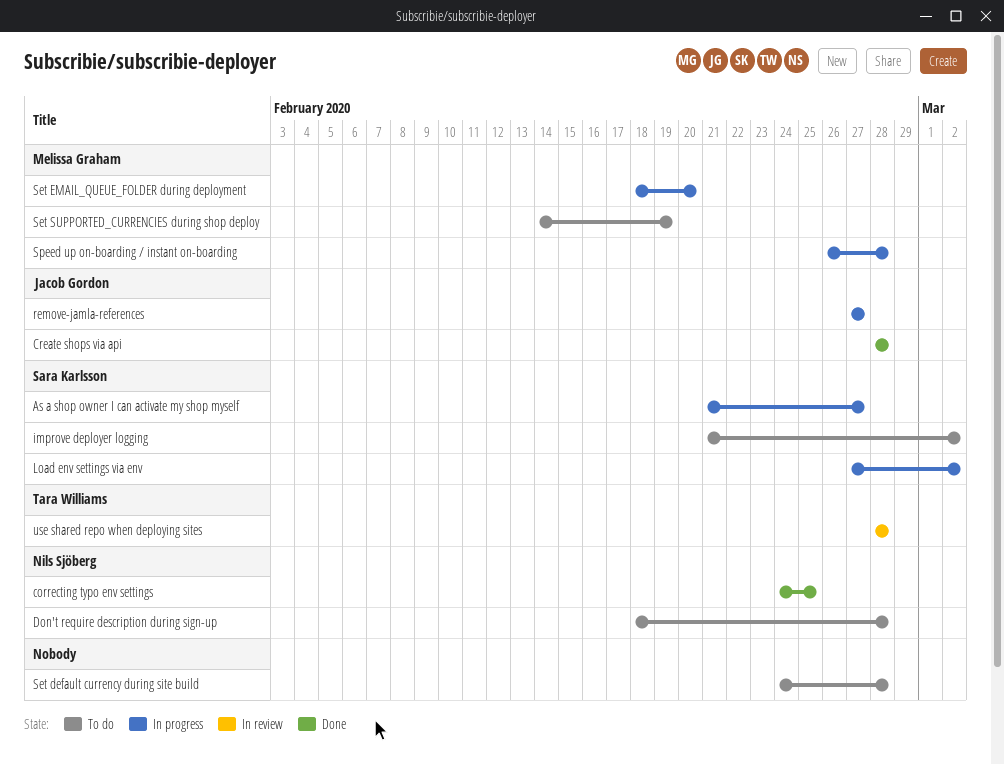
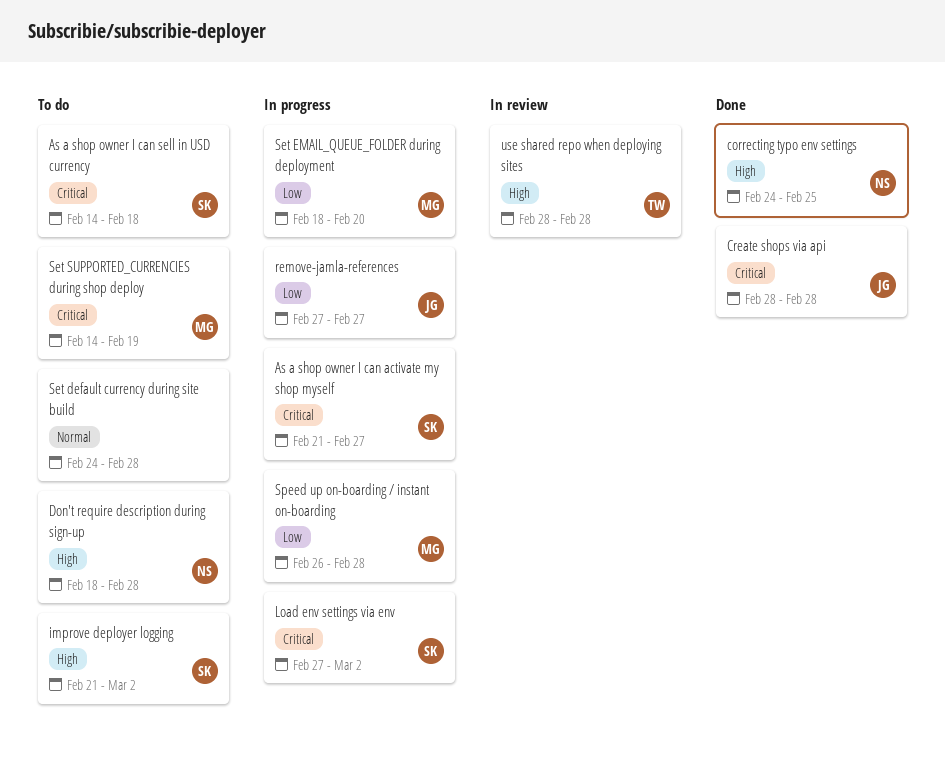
As a shop owner I can sell in USD currency: none -> present

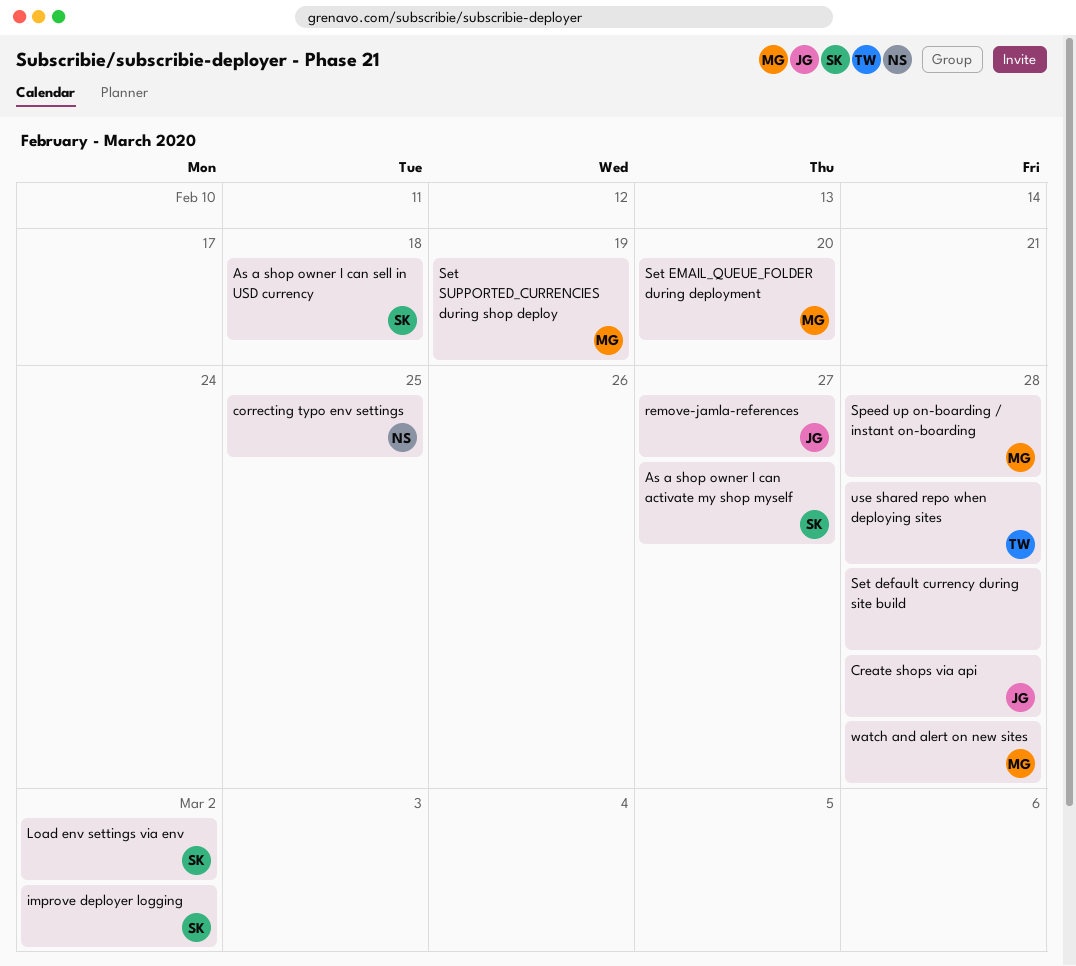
Don't require description during sign-up: present -> none
watch and alert on new sites: none -> present

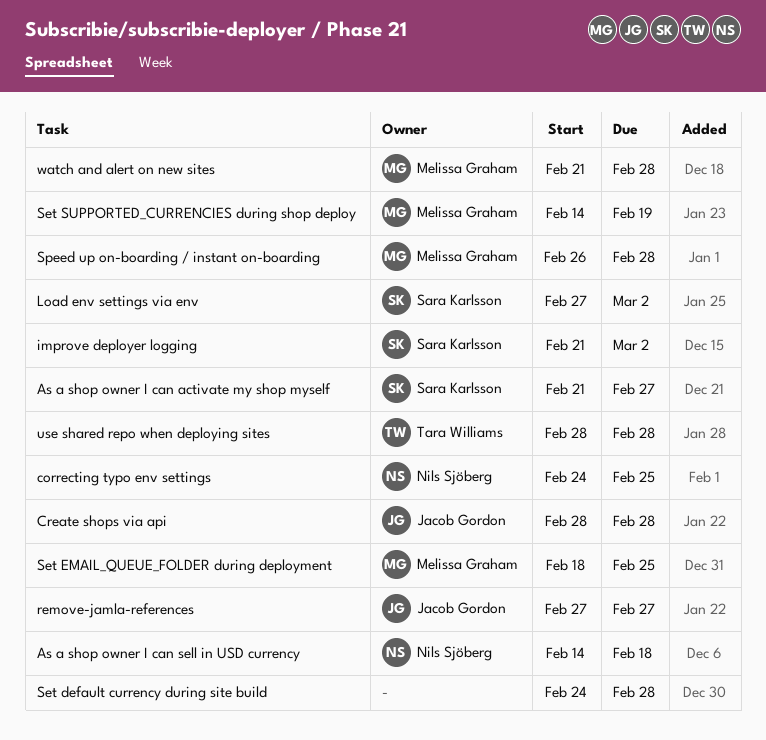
As a shop owner I can sell in USD currency, owner: Sara Karlsson -> Nils Sjöberg
Set EMAIL_QUEUE_FOLDER during deployment, due: Feb 20 -> Feb 25

